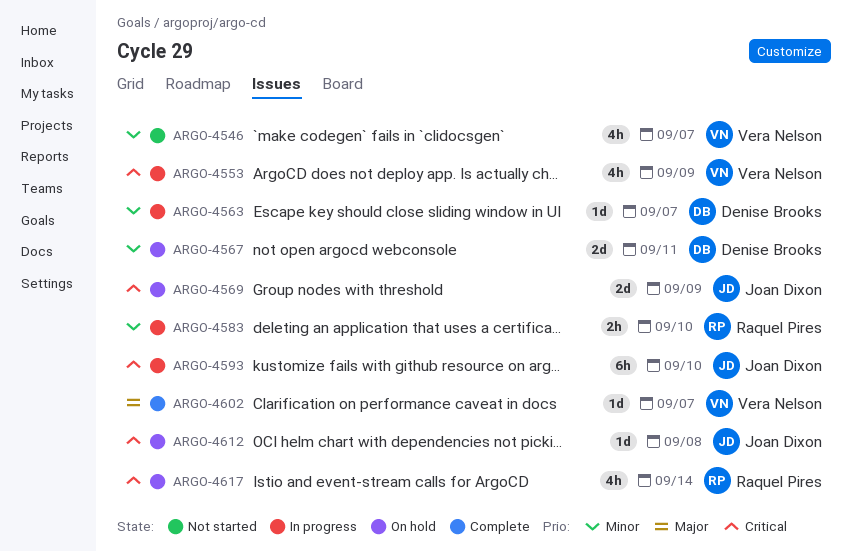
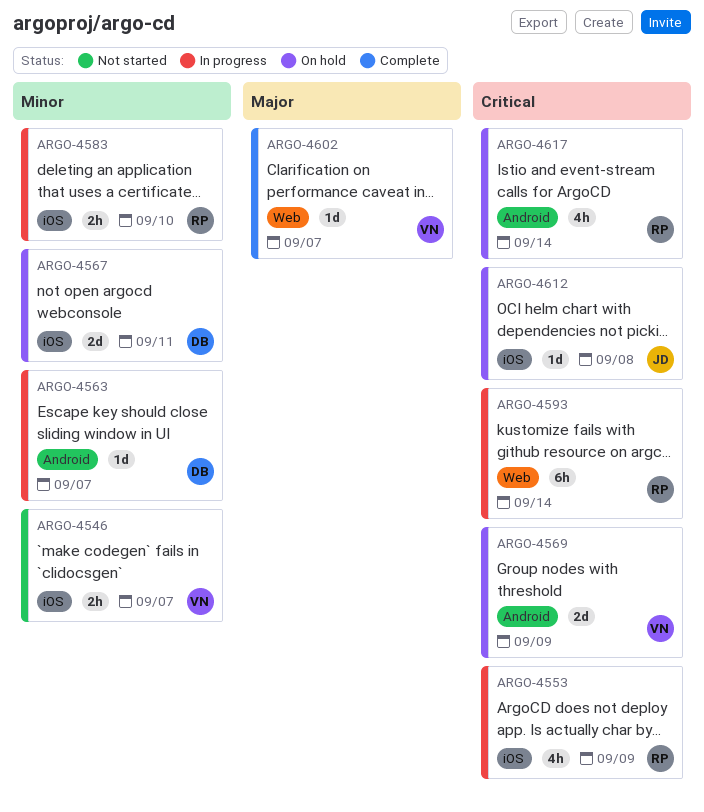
ARGO-4546, estimate: 4h -> 2h
ARGO-4553, owner: Vera Nelson -> Raquel Pires
ARGO-4569, owner: Joan Dixon -> Vera Nelson
ARGO-4593, owner: Joan Dixon -> Raquel Pires
ARGO-4593, due: Sep 10 -> Sep 14

